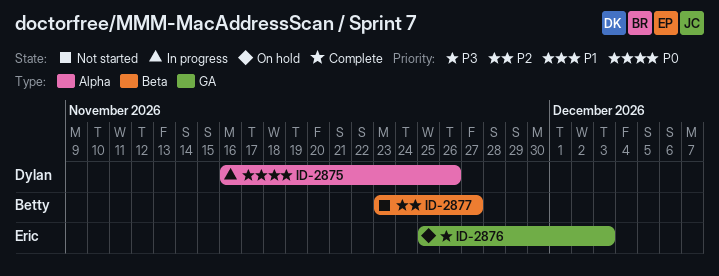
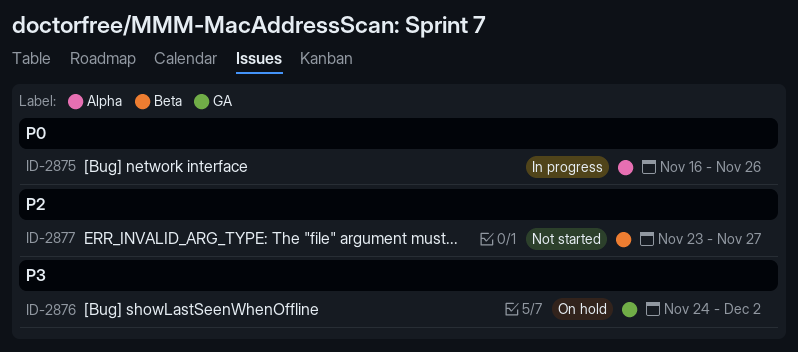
ID-2876, start: Nov 25 -> Nov 24
ID-2876, due: Dec 3 -> Dec 2

